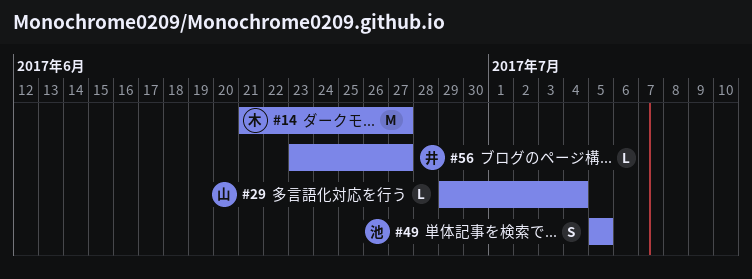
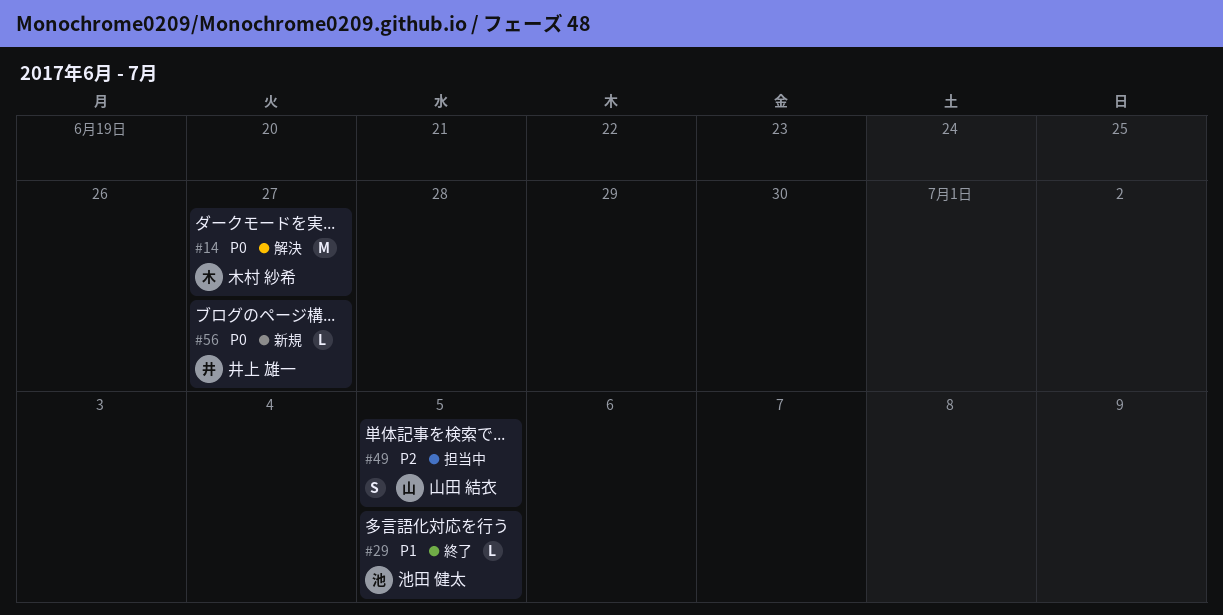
#29, owner: 山田 結衣 -> 池田 健太
#29, due: Jul 4 -> Jul 5
#49, owner: 池田 健太 -> 山田 結衣

